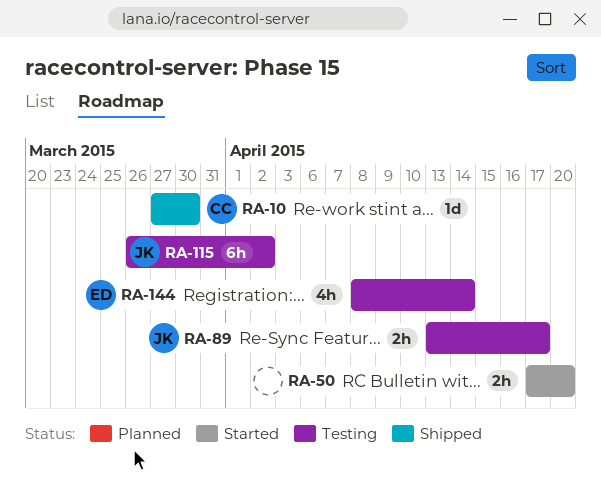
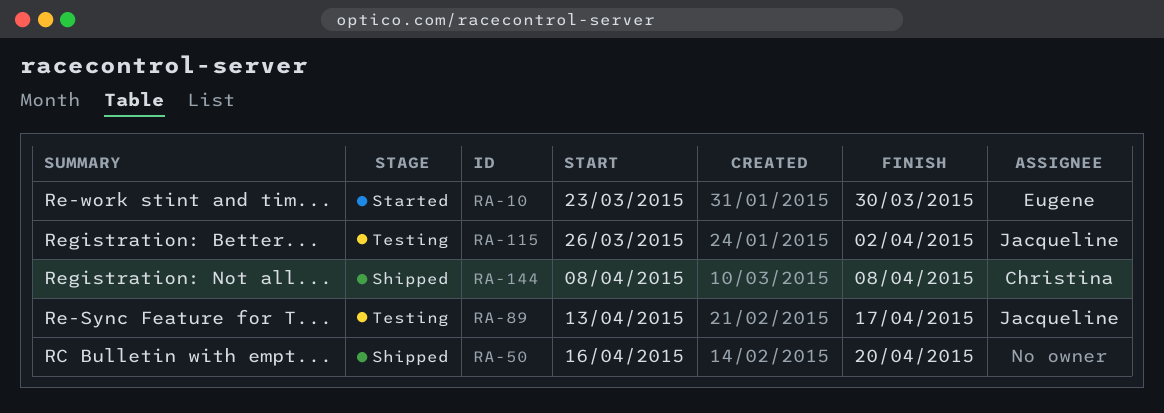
RA-10, status: Shipped -> Started
RA-10, owner: Christina -> Eugene
RA-10, start: Mar 27 -> Mar 23
RA-50, status: Started -> Shipped
RA-50, start: Apr 17 -> Apr 16
RA-144, status: Testing -> Shipped
RA-144, owner: Eugene -> Christina
RA-144, due: Apr 14 -> Apr 8

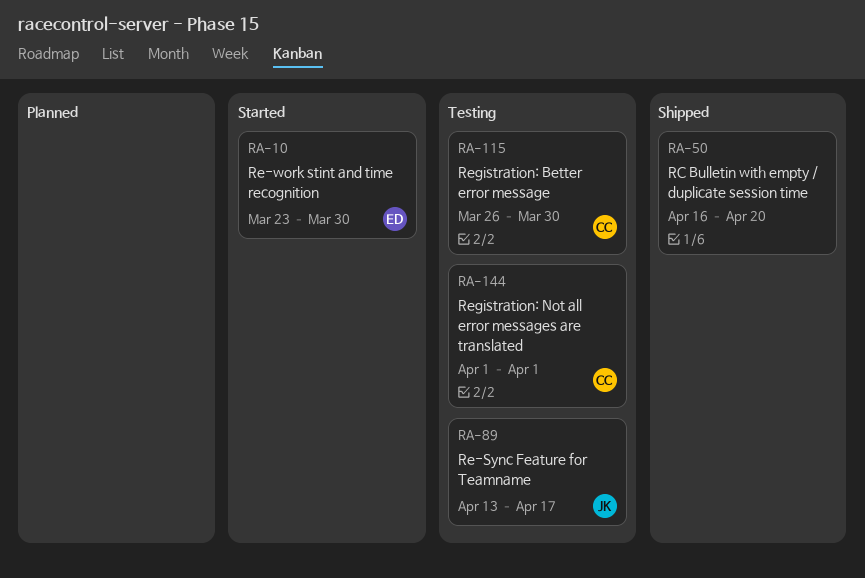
RA-115, owner: Jacqueline -> Christina
RA-115, due: Apr 2 -> Mar 30
RA-144, status: Shipped -> Testing
RA-144, start: Apr 8 -> Apr 1
RA-144, due: Apr 8 -> Apr 1

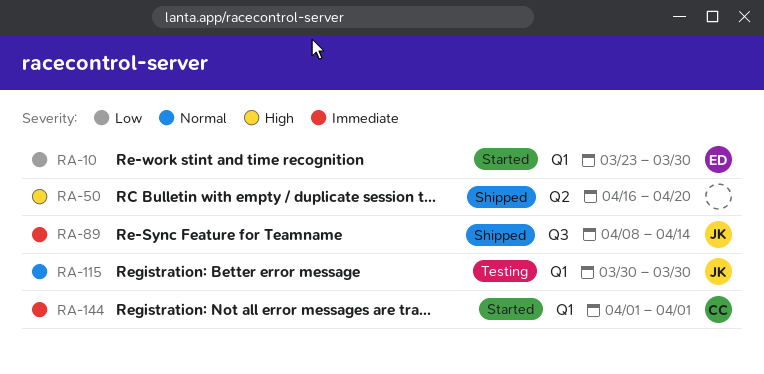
RA-89, status: Testing -> Shipped
RA-89, start: Apr 13 -> Apr 8
RA-89, due: Apr 17 -> Apr 14
RA-115, owner: CC -> JK
RA-115, start: Mar 26 -> Mar 30
RA-144, status: Testing -> Started

